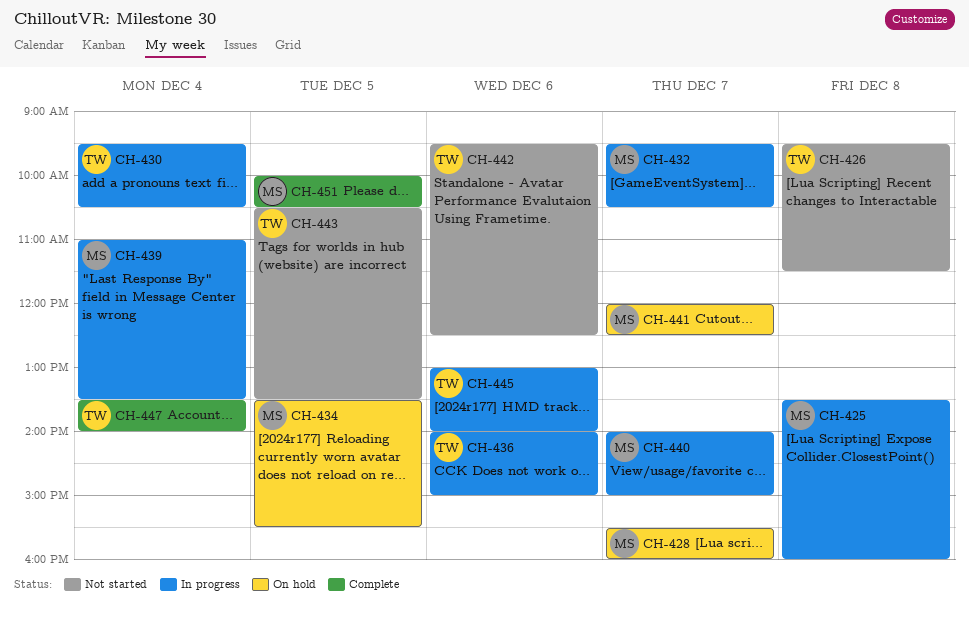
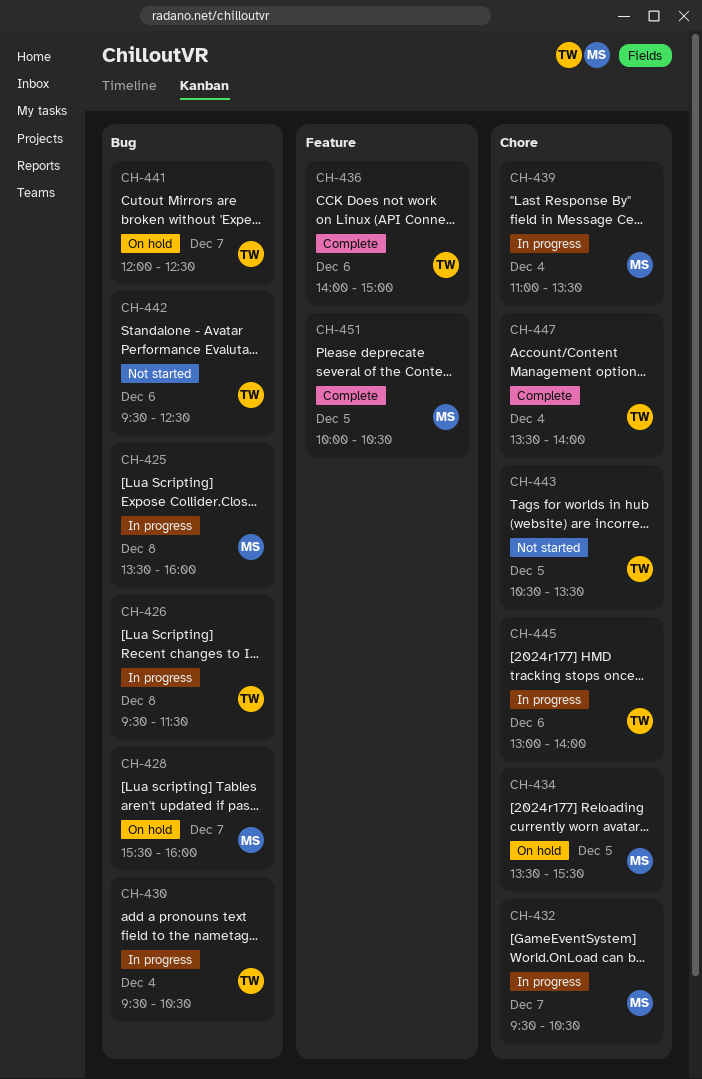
CH-426, status: Not started -> In progress
CH-436, status: In progress -> Complete
CH-440: present -> none
CH-441, owner: MS -> TW

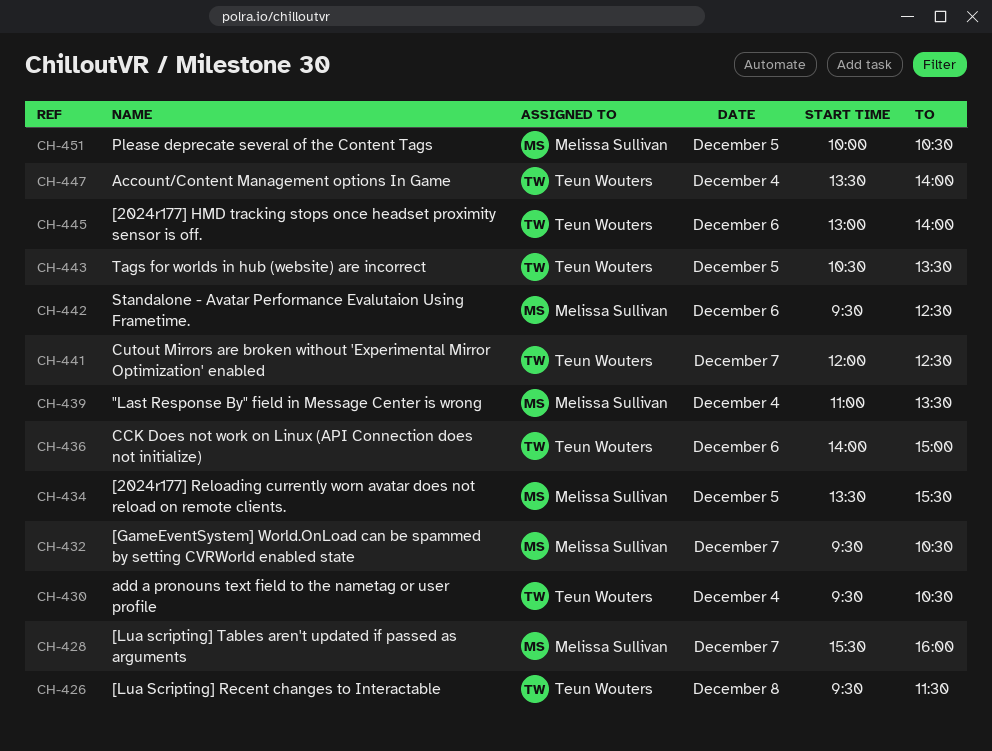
CH-425: present -> none
CH-442, owner: Teun Wouters -> Melissa Sullivan

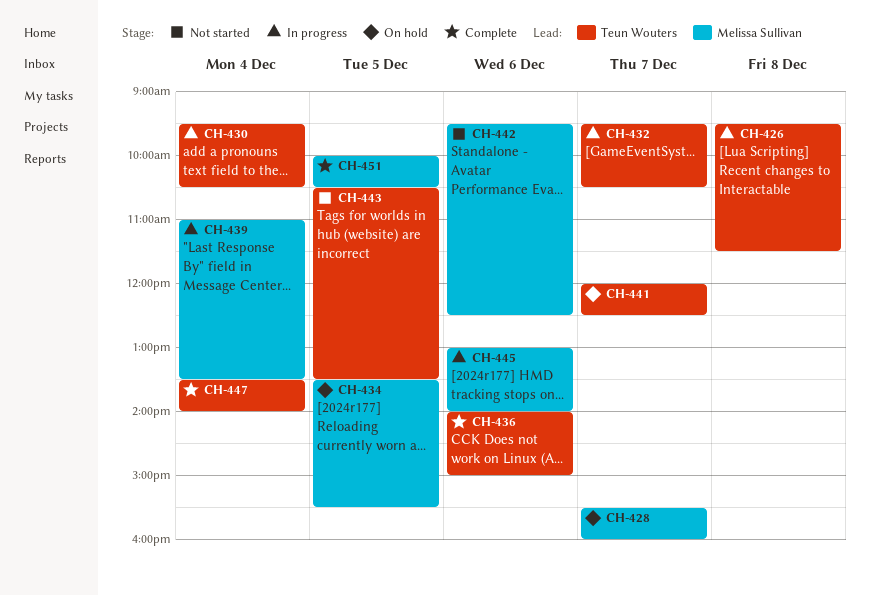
CH-432, owner: Melissa Sullivan -> Teun Wouters
CH-445, owner: Teun Wouters -> Melissa Sullivan

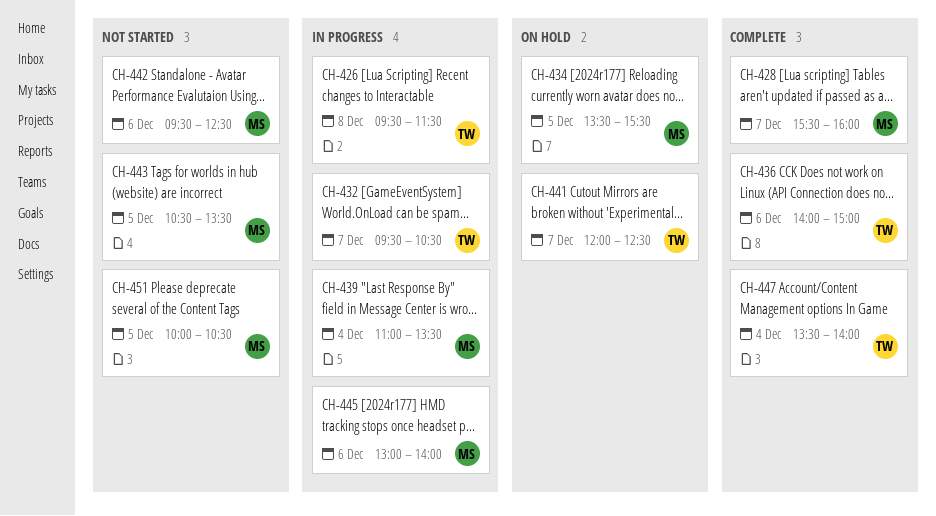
CH-428, status: On hold -> Complete
CH-430: present -> none
CH-443, owner: Teun Wouters -> Melissa Sullivan
CH-451, status: Complete -> Not started

